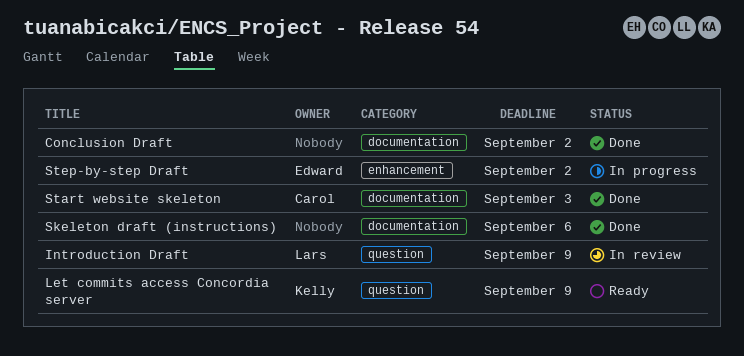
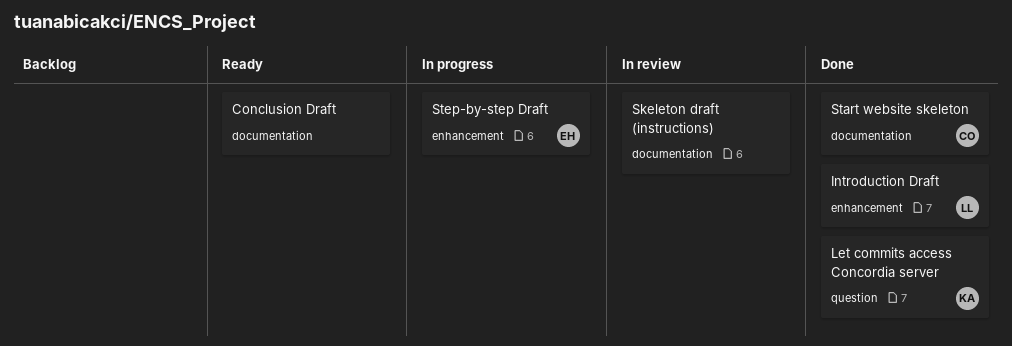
Conclusion Draft, status: Done -> Ready
Introduction Draft, status: In review -> Done
Introduction Draft, label: question -> enhancement
Let commits access Concordia server, status: Ready -> Done
Skeleton draft (instructions), status: Done -> In review

